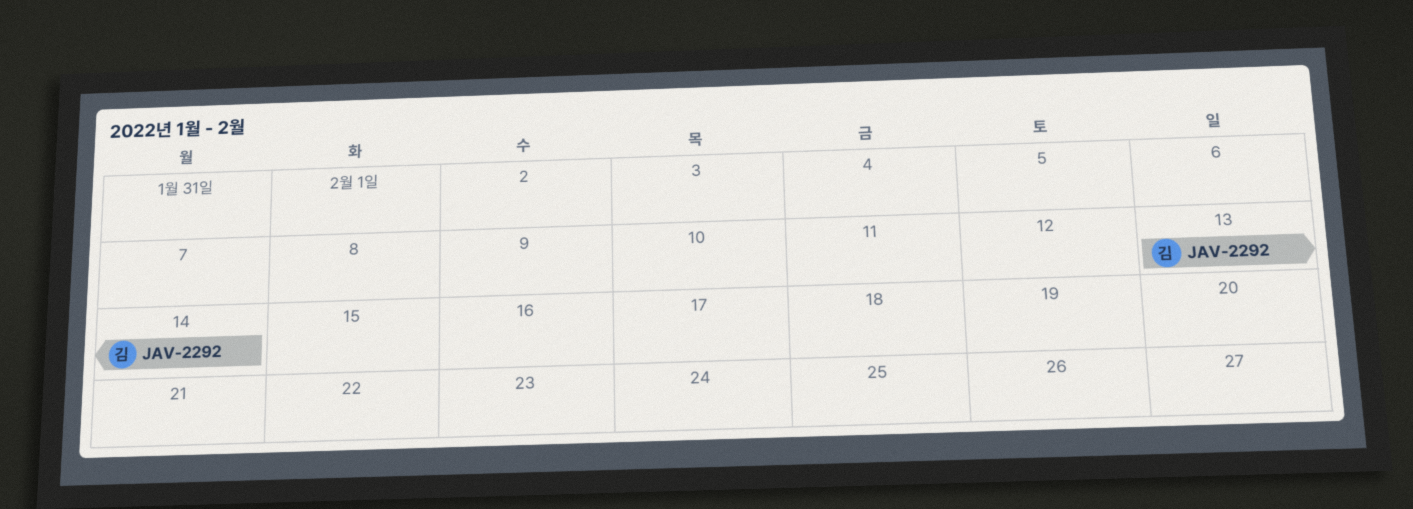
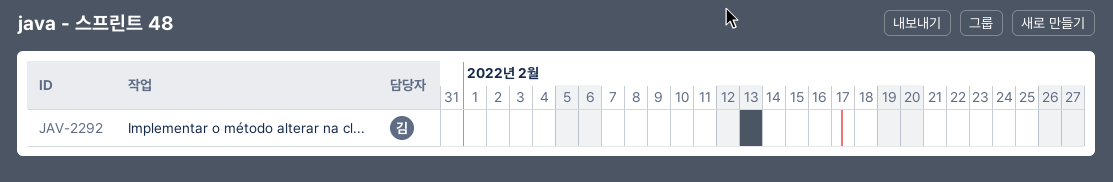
JAV-2292, due: Feb 14 -> Feb 13

